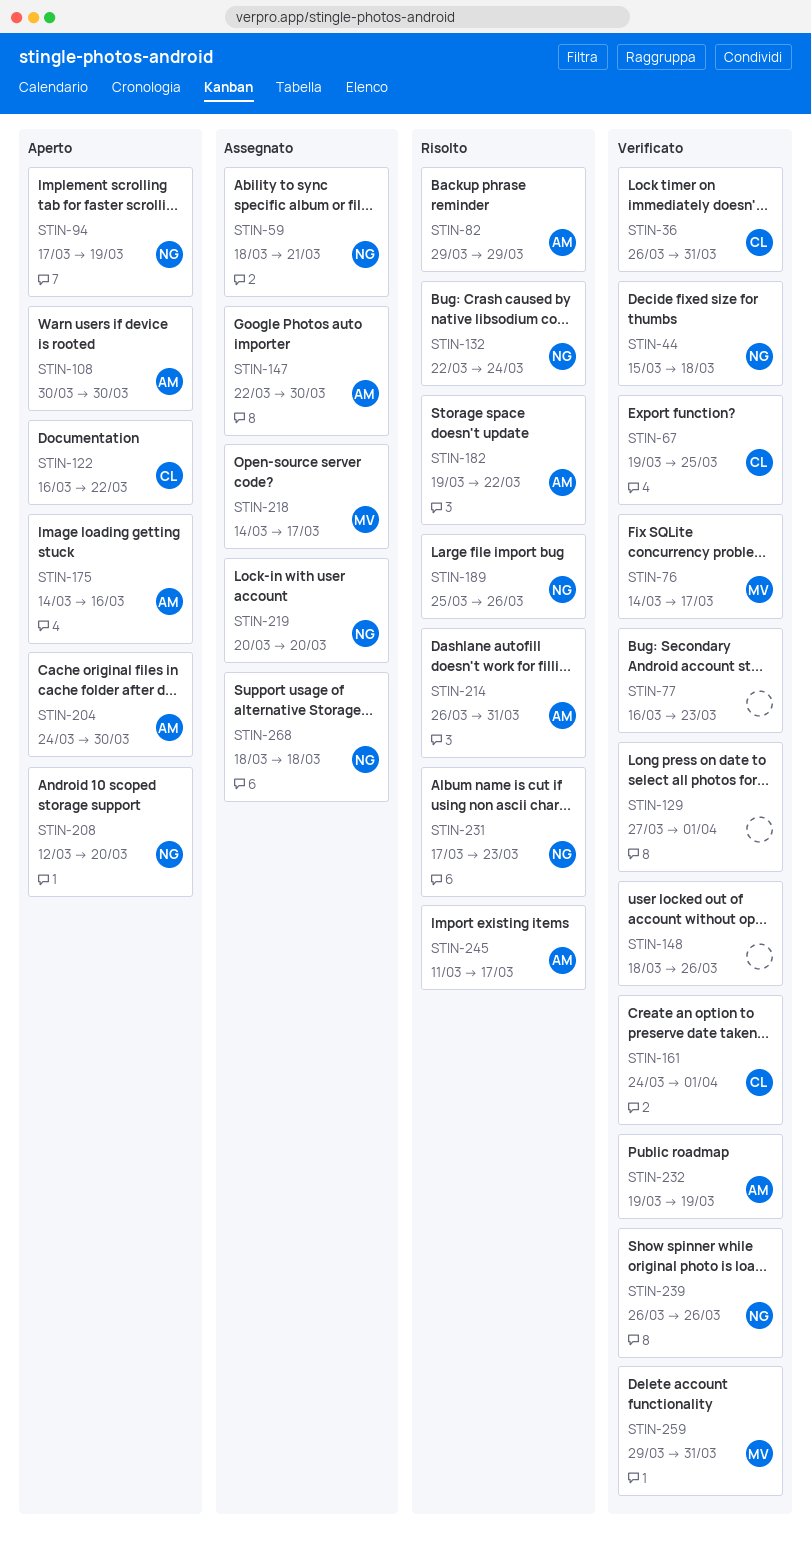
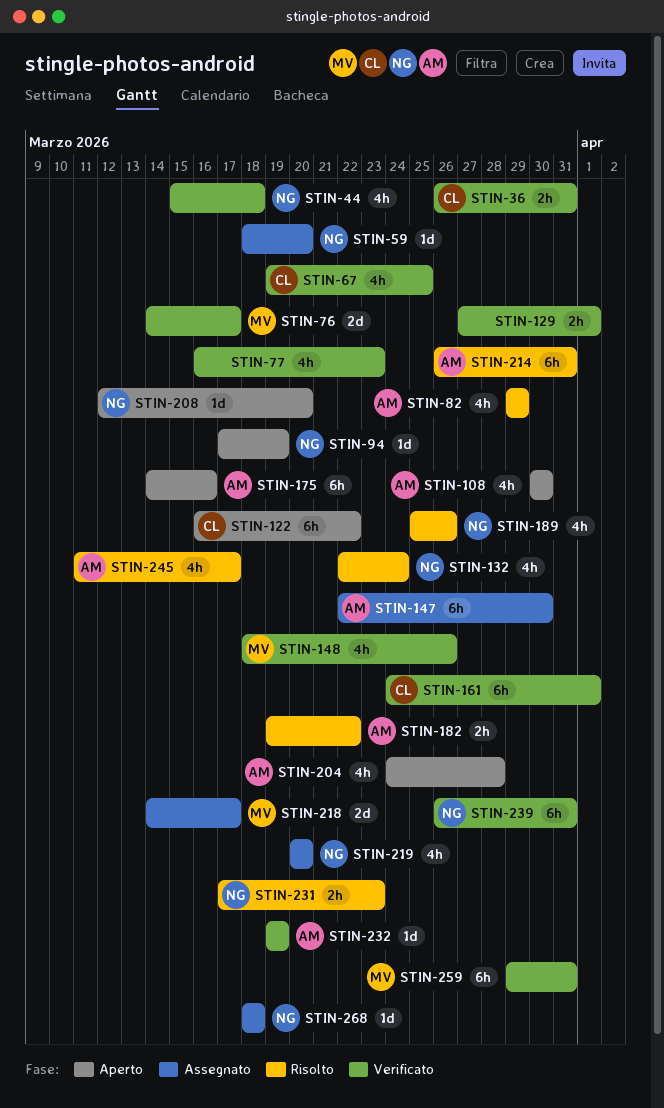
STIN-59, due: Mar 21 -> Mar 20
STIN-148, owner: none -> MV
STIN-204, due: Mar 30 -> Mar 28
STIN-239, due: Mar 26 -> Mar 31

